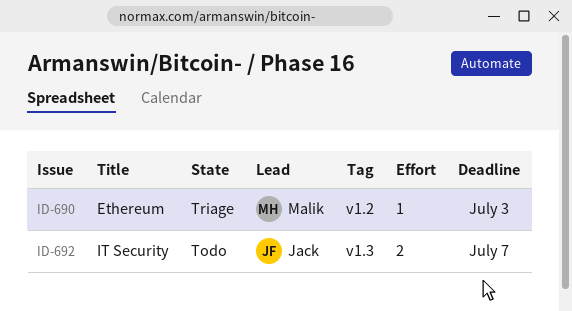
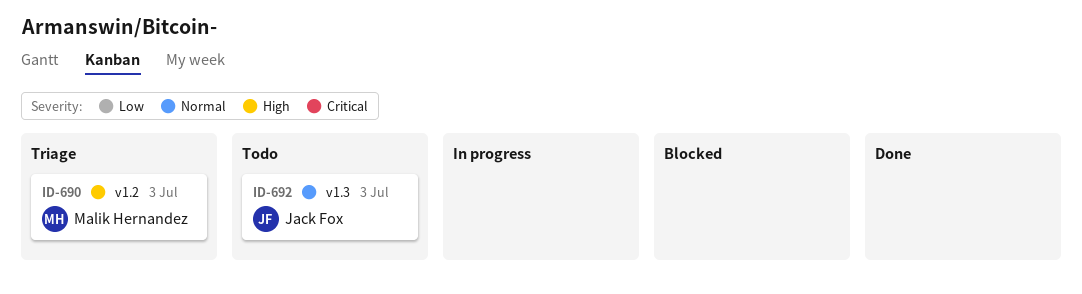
ID-692, due: Jul 7 -> Jul 3

